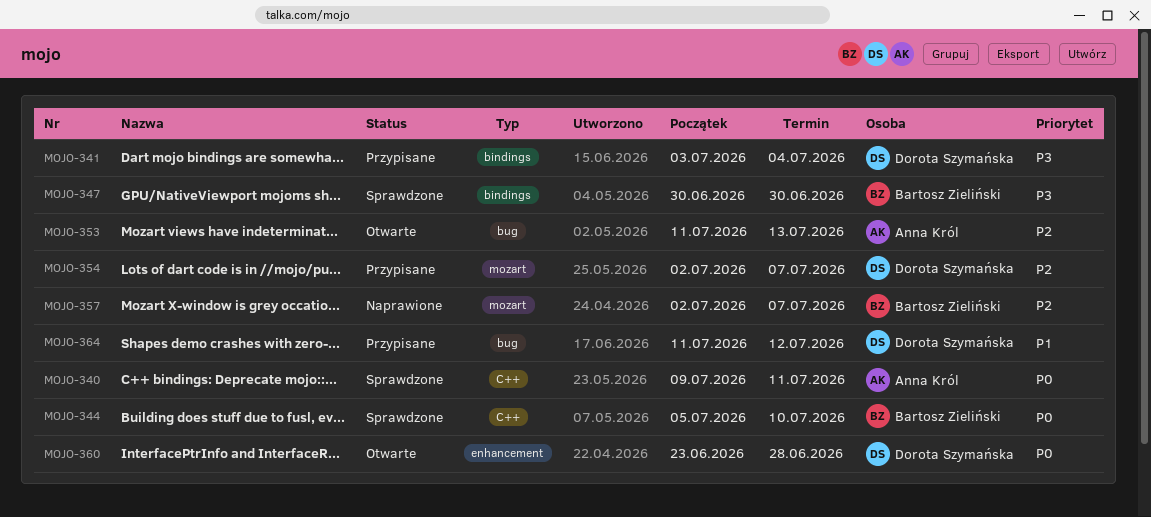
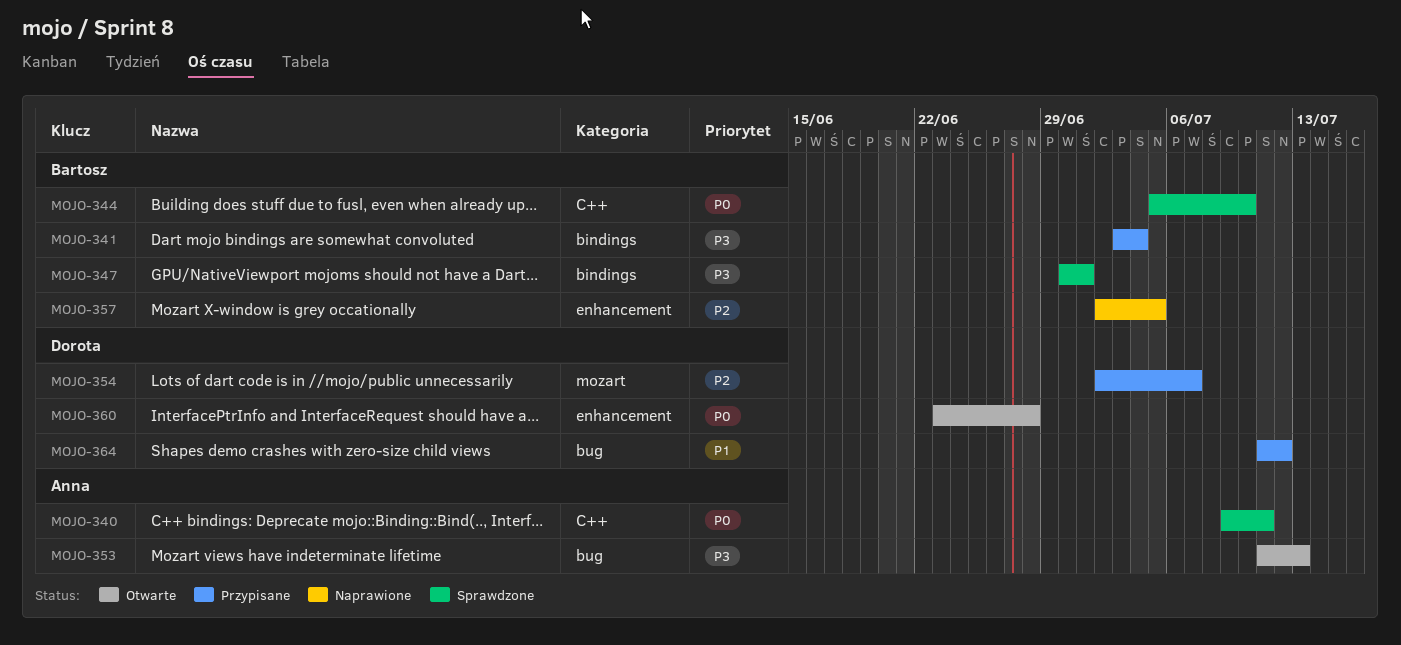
MOJO-341, owner: Dorota Szymańska -> Bartosz Zieliński
MOJO-347, due: Jun 30 -> Jul 1
MOJO-353, priority: P2 -> P3
MOJO-357, label: mozart -> enhancement
MOJO-357, due: Jul 7 -> Jul 5

